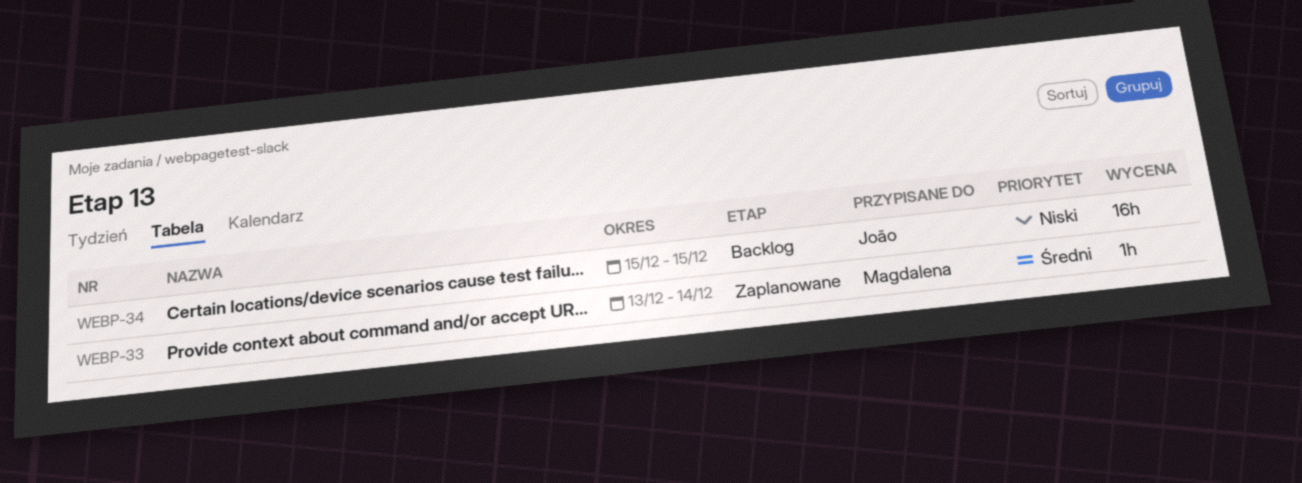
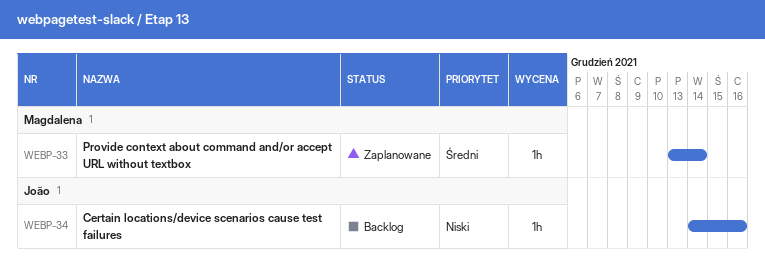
WEBP-34, estimate: 16h -> 1h
WEBP-34, start: Dec 15 -> Dec 14
WEBP-34, due: Dec 15 -> Dec 16

